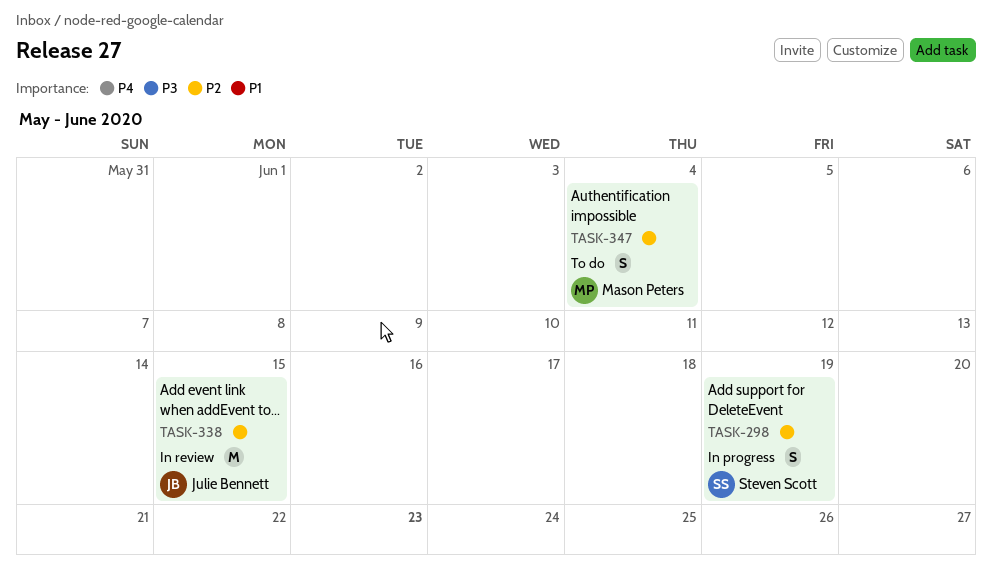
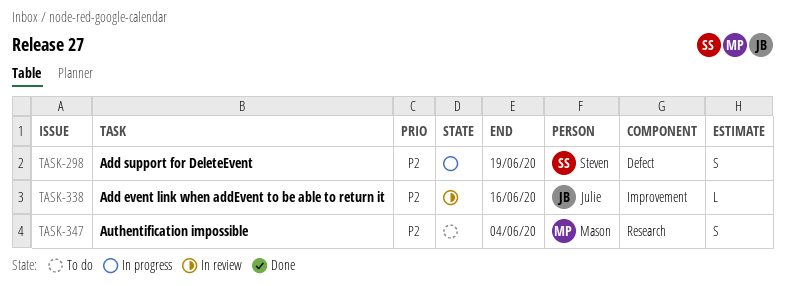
TASK-338, estimate: M -> L
TASK-338, due: Jun 15 -> Jun 16

